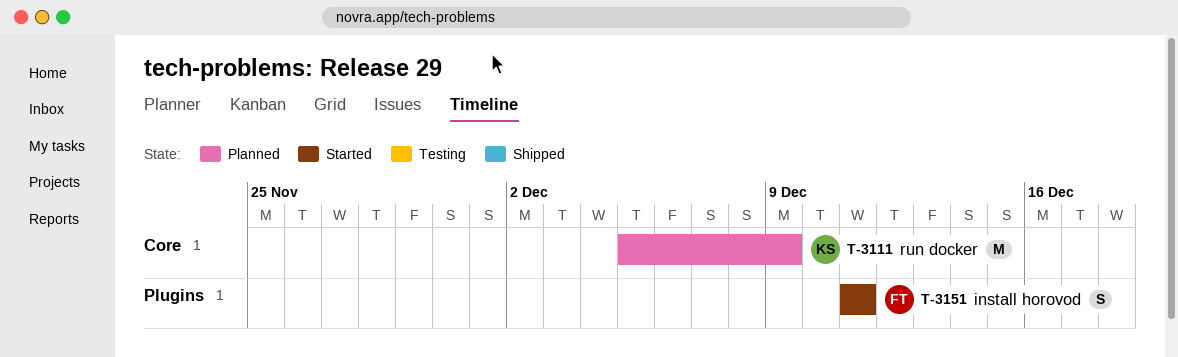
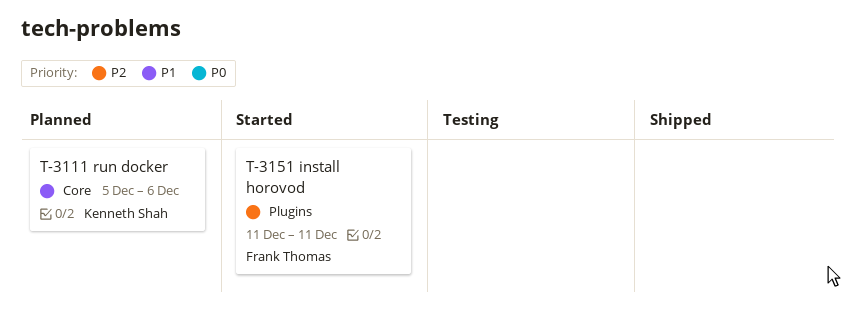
T-3111, due: Dec 9 -> Dec 6

